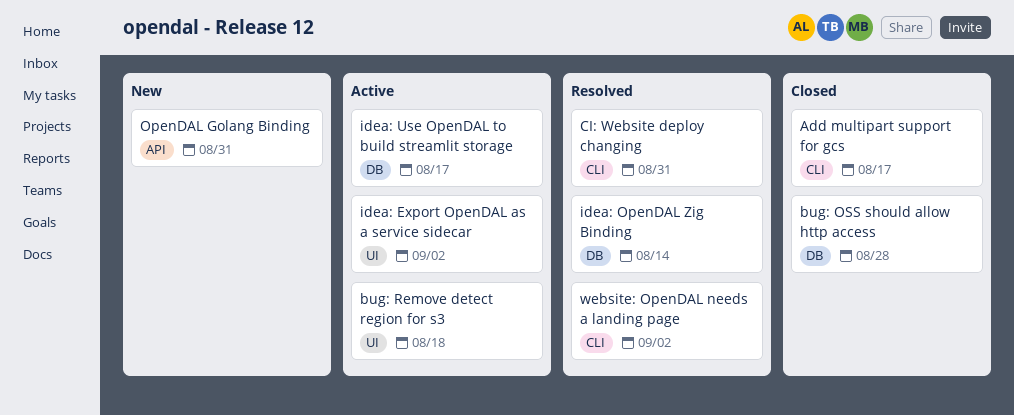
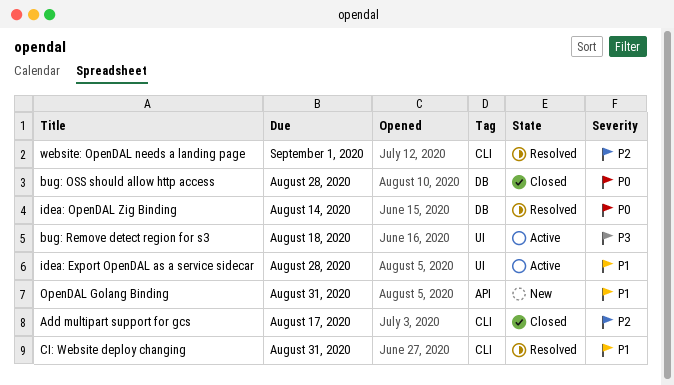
idea: Export OpenDAL as a service sidecar, due: Sep 2 -> Aug 28
idea: Use OpenDAL to build streamlit storage: present -> none
website: OpenDAL needs a landing page, due: Sep 2 -> Sep 1

